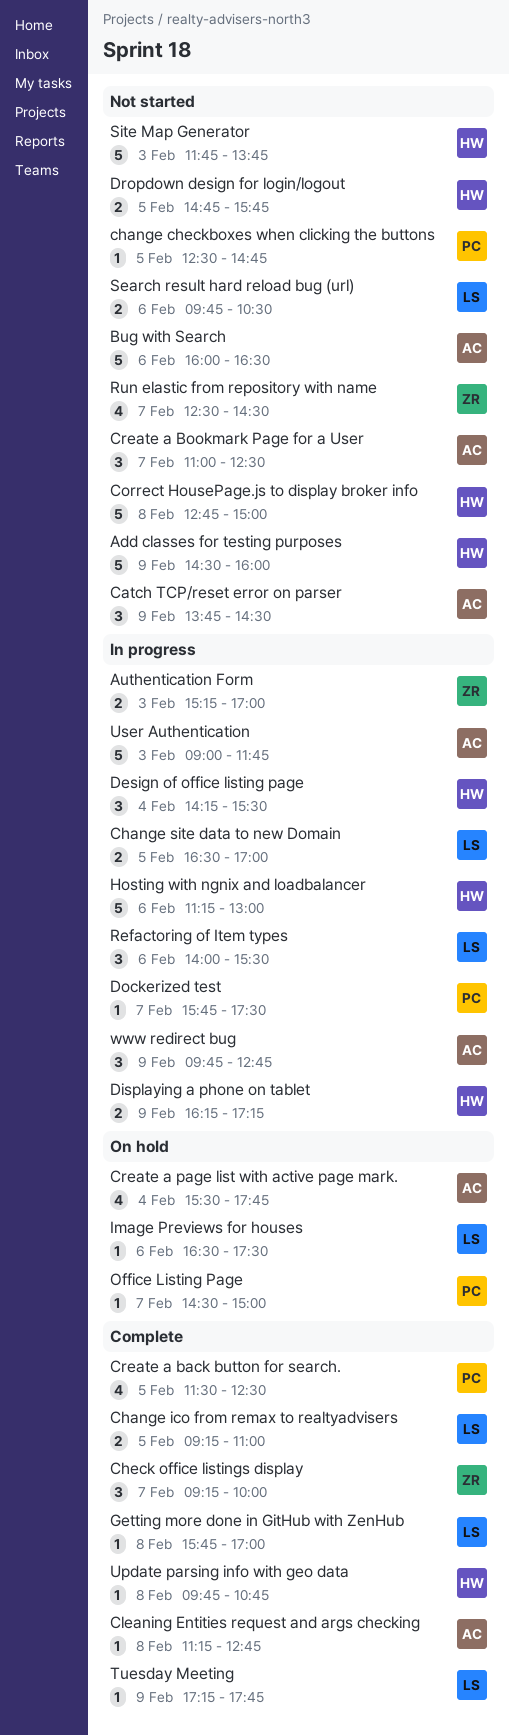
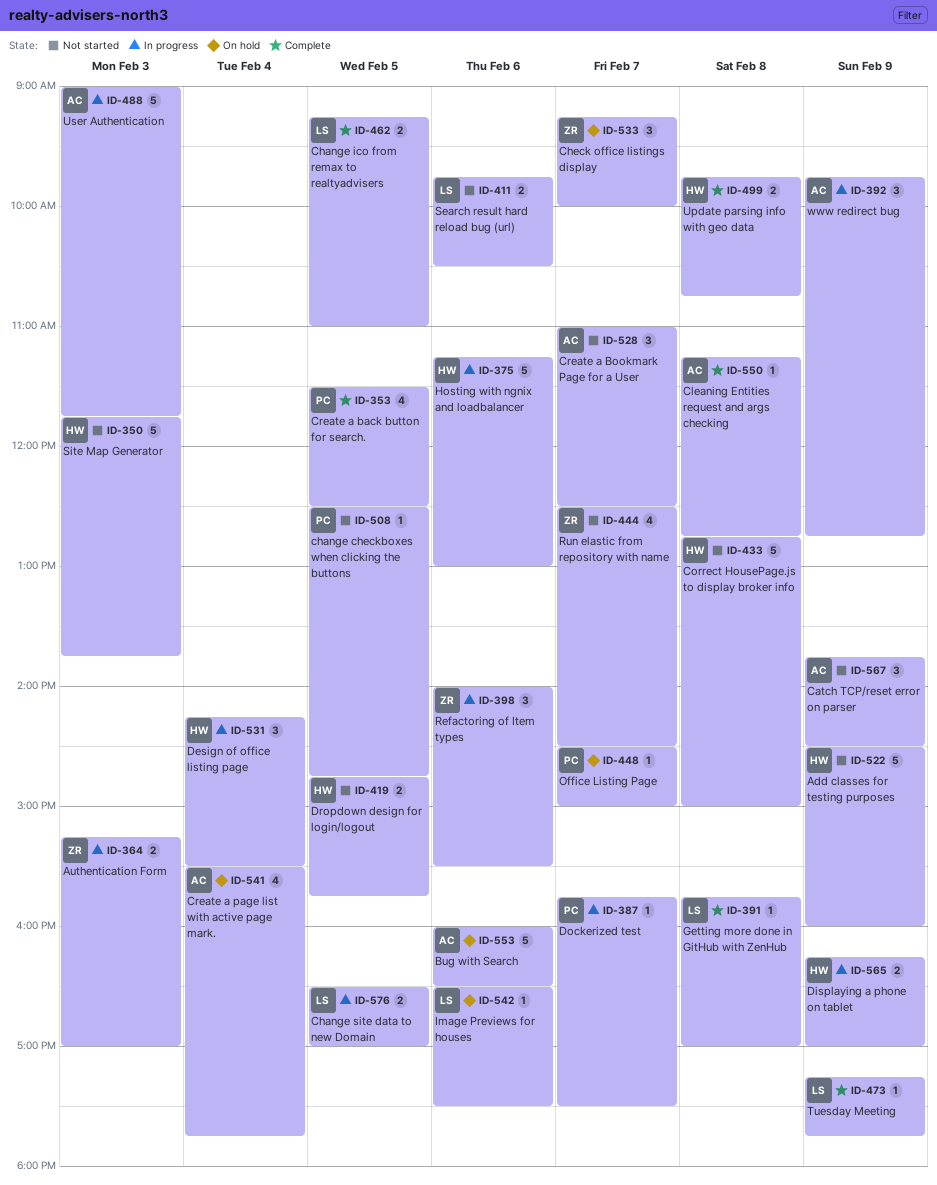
Bug with Search, status: Not started -> On hold
Check office listings display, status: Complete -> On hold
Displaying a phone on tablet, ends: 17:15 -> 17:00
Refactoring of Item types, owner: LS -> ZR
Update parsing info with geo data, estimate: 1 -> 2

